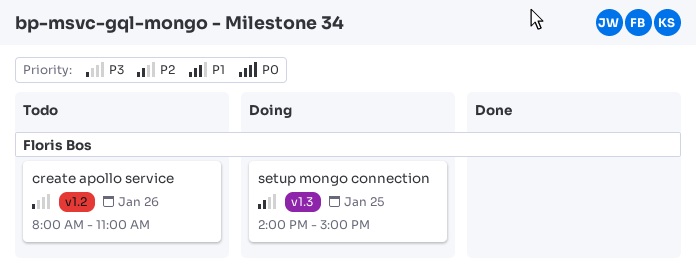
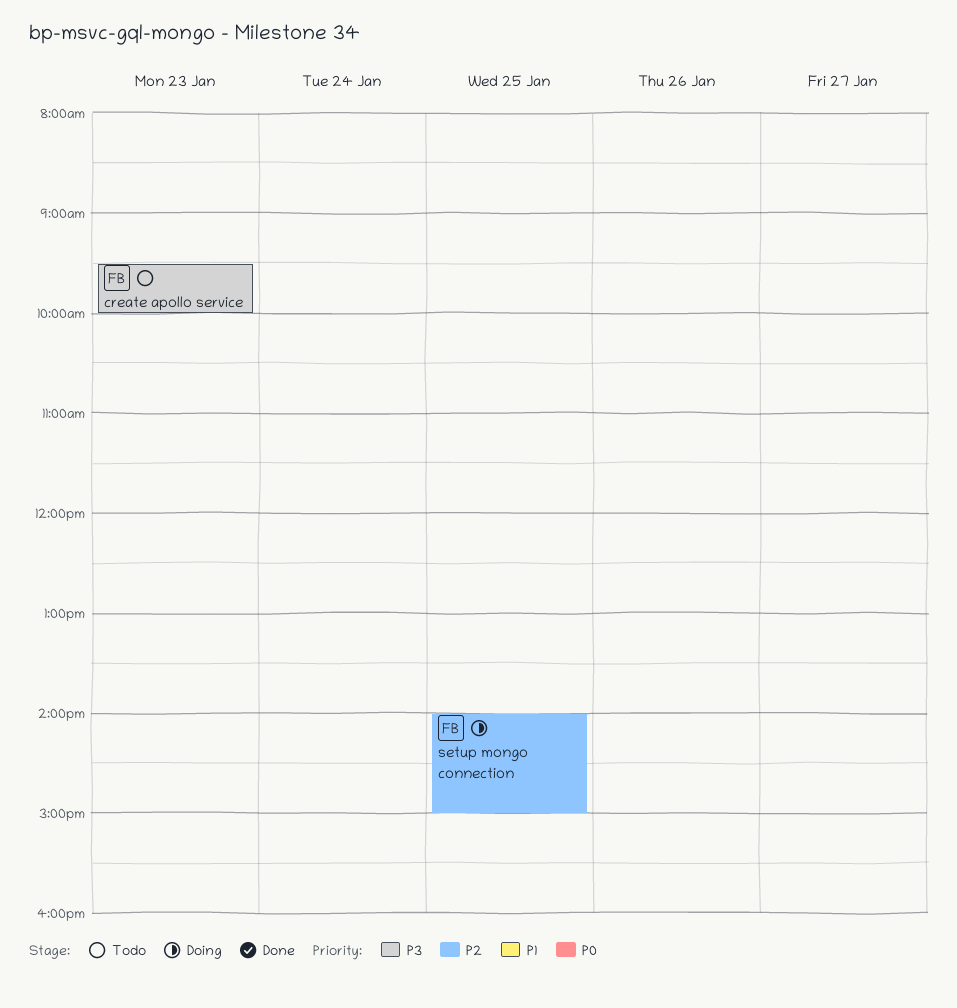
create apollo service, day: Jan 26 -> Jan 23
create apollo service, begins: 08:00 -> 09:30
create apollo service, ends: 11:00 -> 10:00

